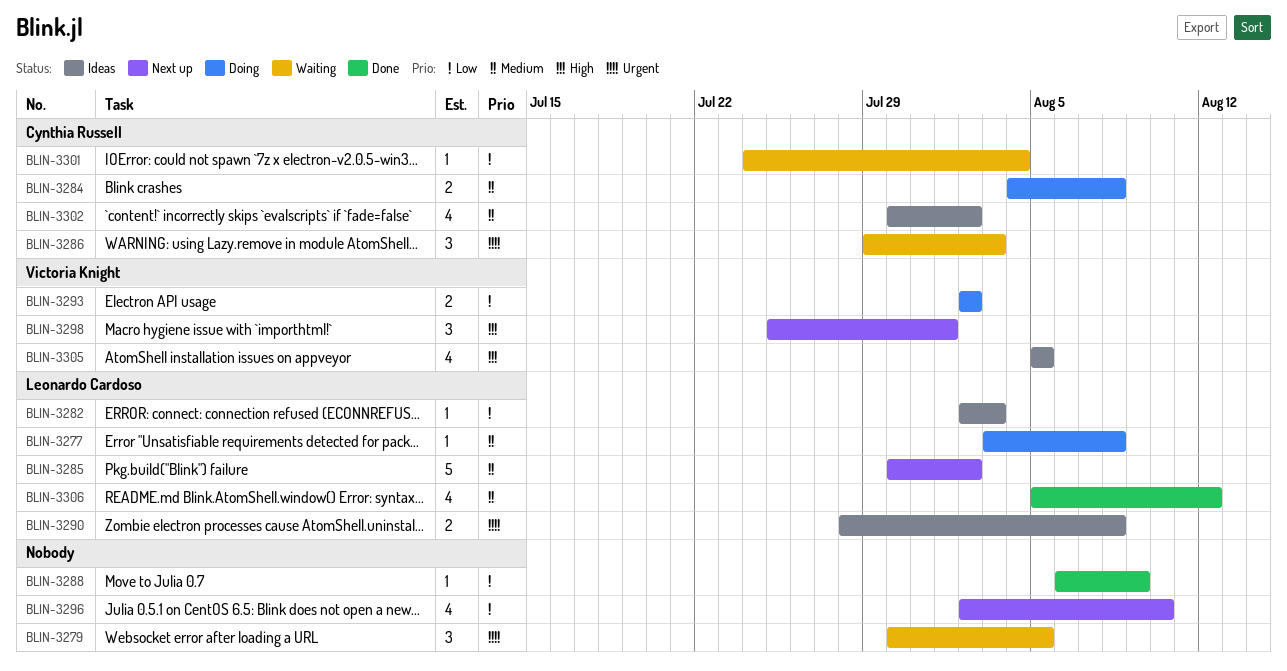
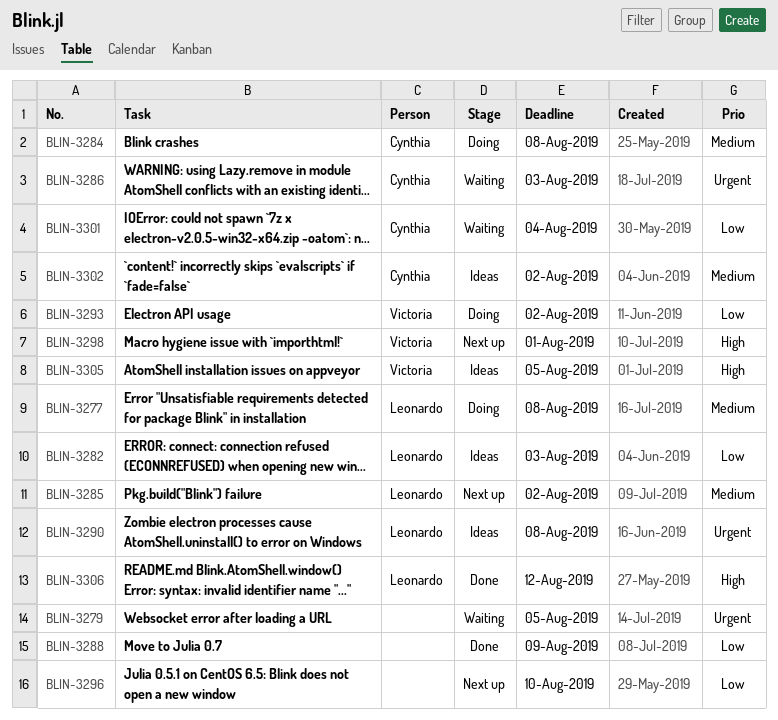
BLIN-3306, priority: Medium -> High

